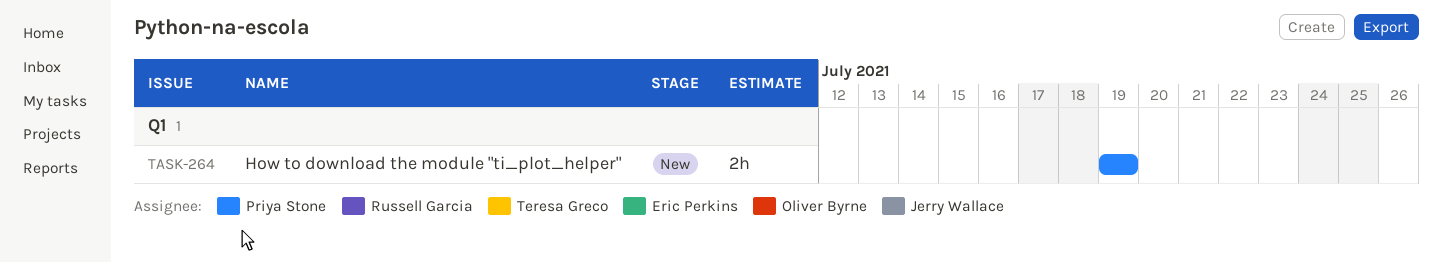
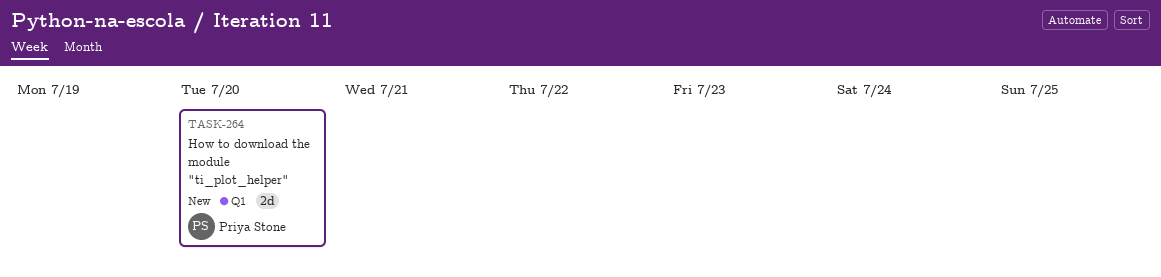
TASK-264, estimate: 2h -> 2d
TASK-264, due: Jul 19 -> Jul 20

